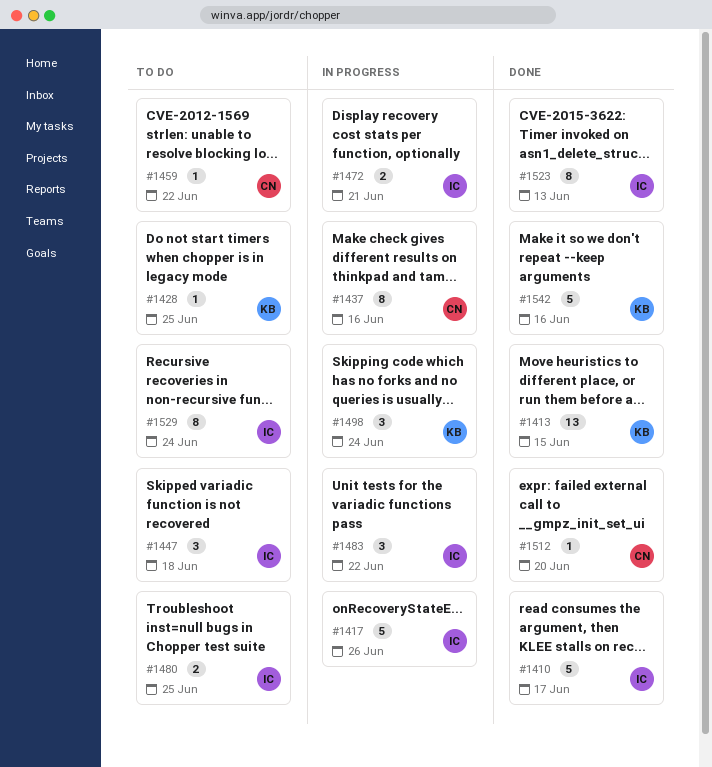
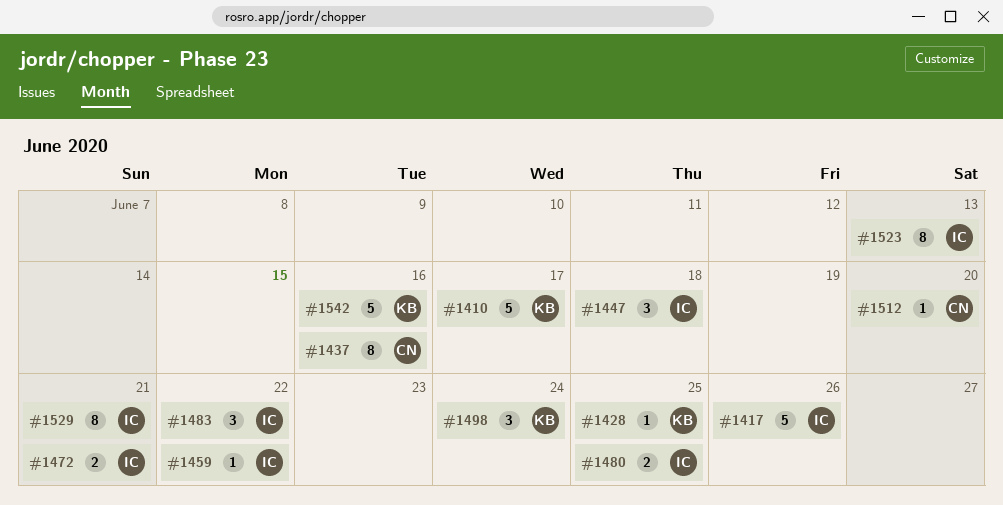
#1410, owner: IC -> KB
#1413: present -> none
#1459, owner: CN -> IC
#1529, due: Jun 24 -> Jun 21

